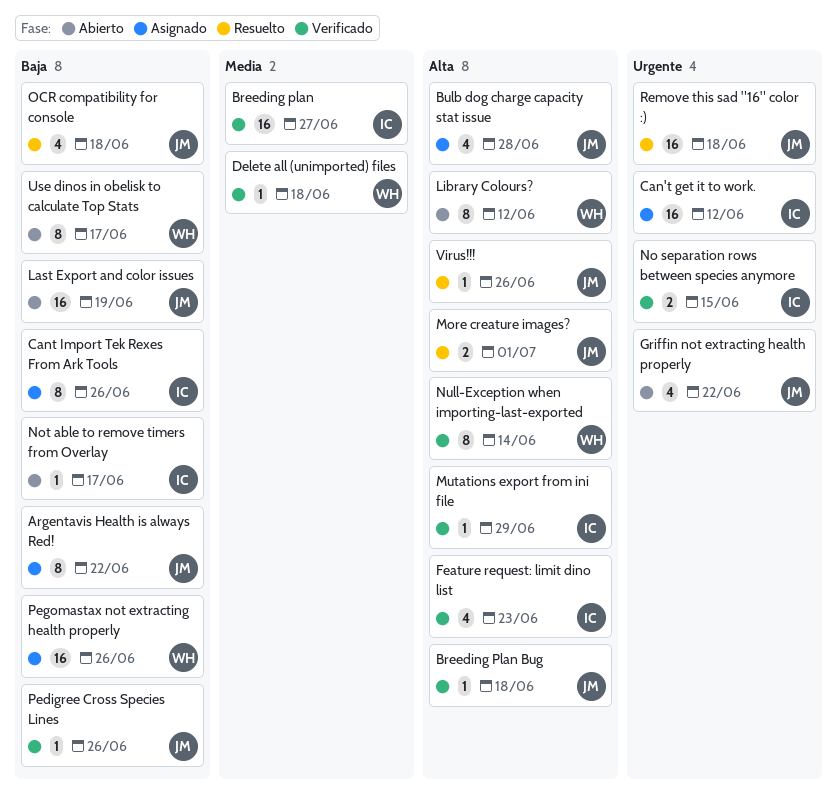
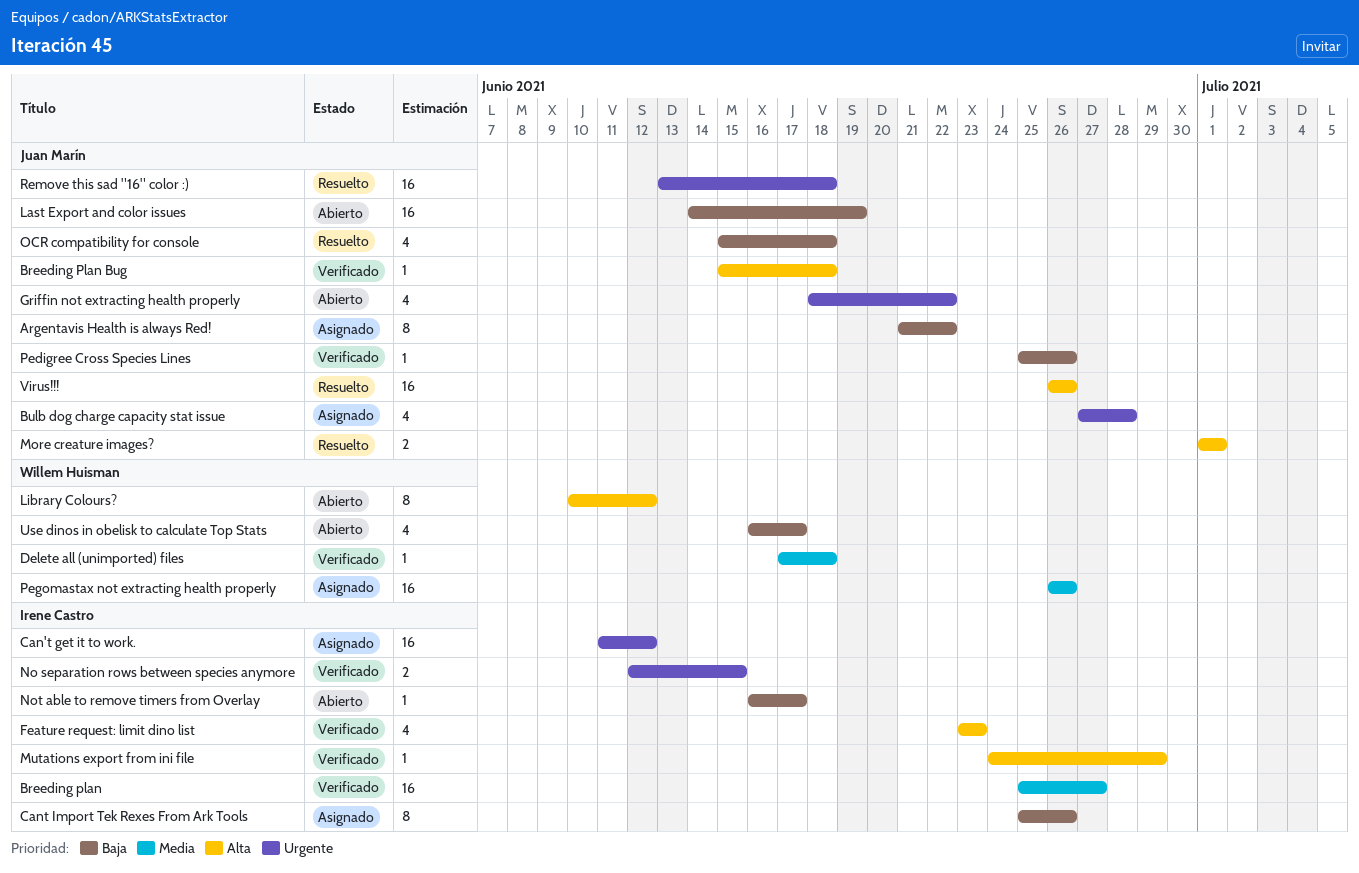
Bulb dog charge capacity stat issue, priority: Alta -> Urgente
Null-Exception when importing-last-exported: present -> none
Pegomastax not extracting health properly, priority: Baja -> Media
Use dinos in obelisk to calculate Top Stats, estimate: 8 -> 4
Virus!!!, estimate: 1 -> 16

